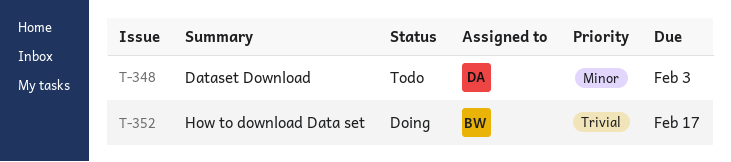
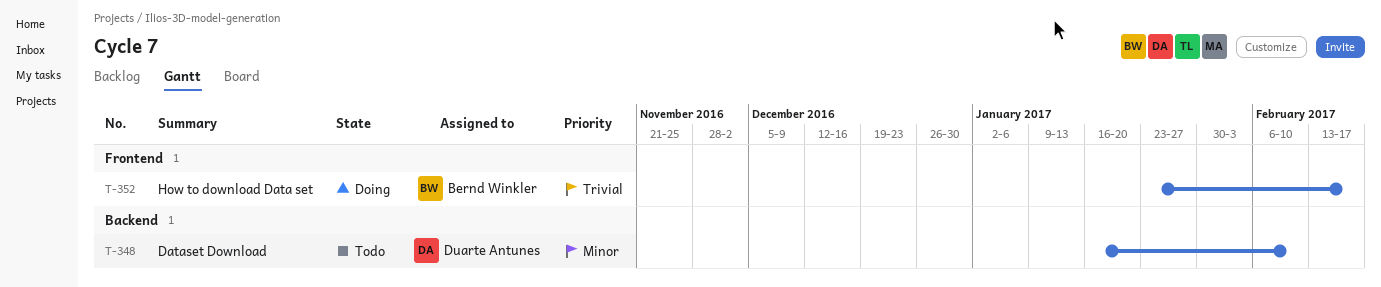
T-348, due: Feb 3 -> Feb 10

